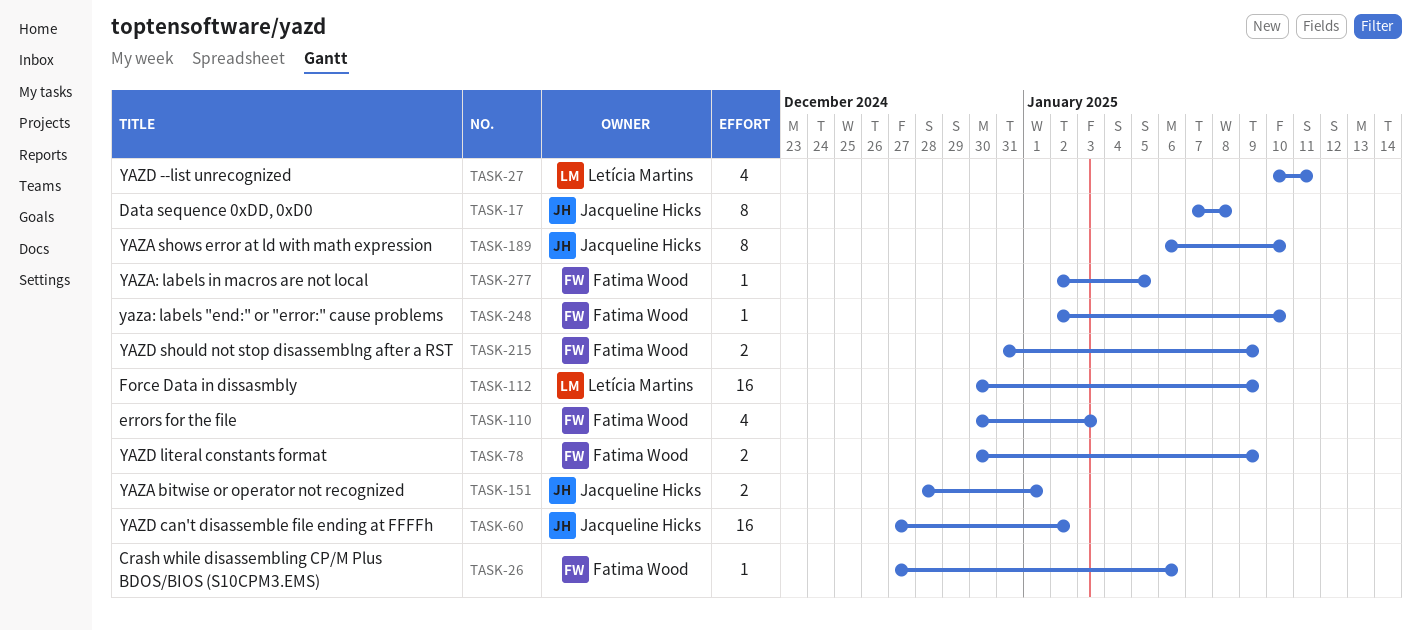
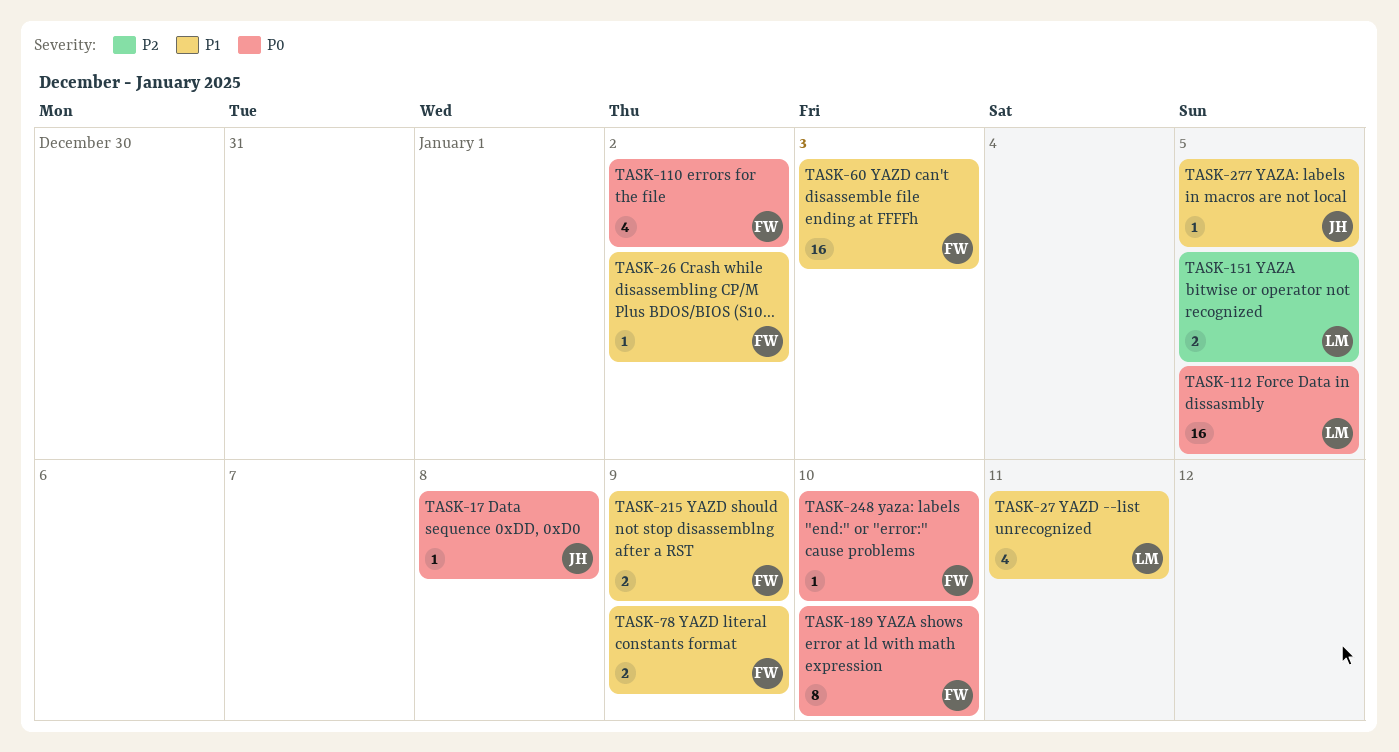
TASK-17, estimate: 8 -> 1
TASK-26, due: Jan 6 -> Jan 2
TASK-60, owner: Jacqueline Hicks -> Fatima Wood
TASK-60, due: Jan 2 -> Jan 3
TASK-110, due: Jan 3 -> Jan 2
TASK-112, due: Jan 9 -> Jan 5
TASK-151, owner: Jacqueline Hicks -> Letícia Martins
TASK-151, due: Jan 1 -> Jan 5
TASK-189, owner: Jacqueline Hicks -> Fatima Wood
TASK-277, owner: Fatima Wood -> Jacqueline Hicks

